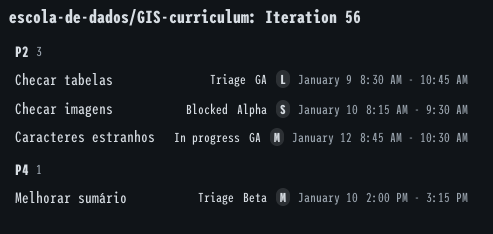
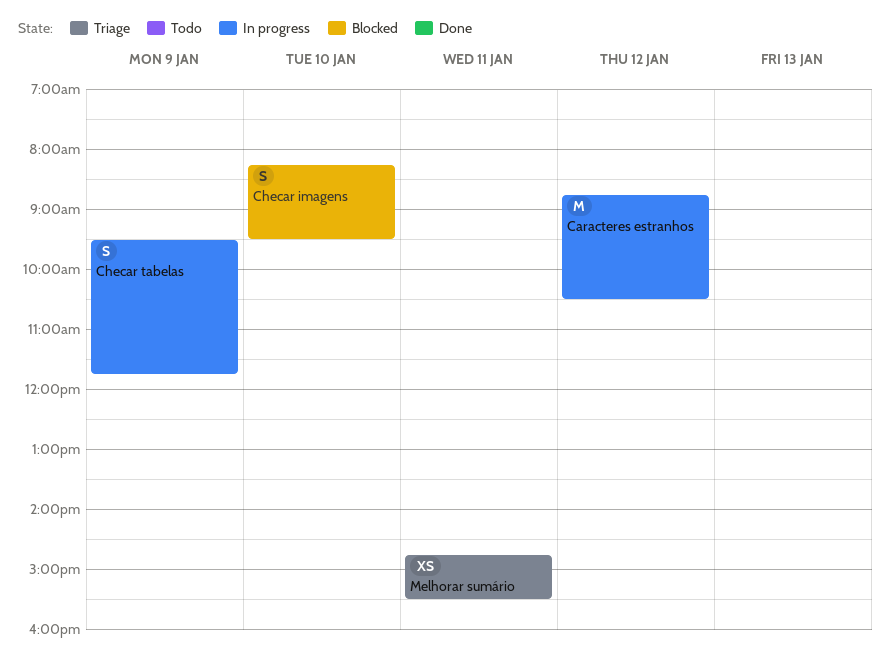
Checar tabelas, status: Triage -> In progress
Checar tabelas, estimate: L -> S
Checar tabelas, begins: 08:30 -> 09:30
Checar tabelas, ends: 10:45 -> 11:45
Melhorar sumário, estimate: M -> XS
Melhorar sumário, day: Jan 10 -> Jan 11
Melhorar sumário, begins: 14:00 -> 14:45
Melhorar sumário, ends: 15:15 -> 15:30

